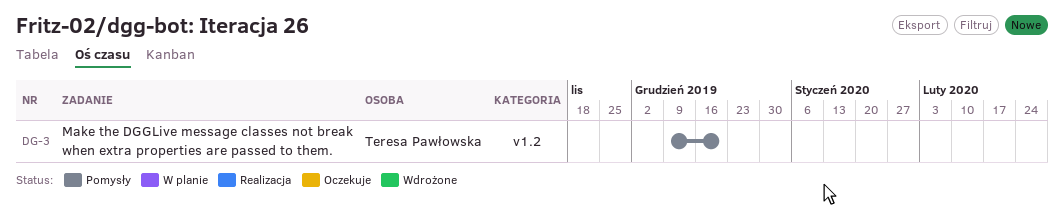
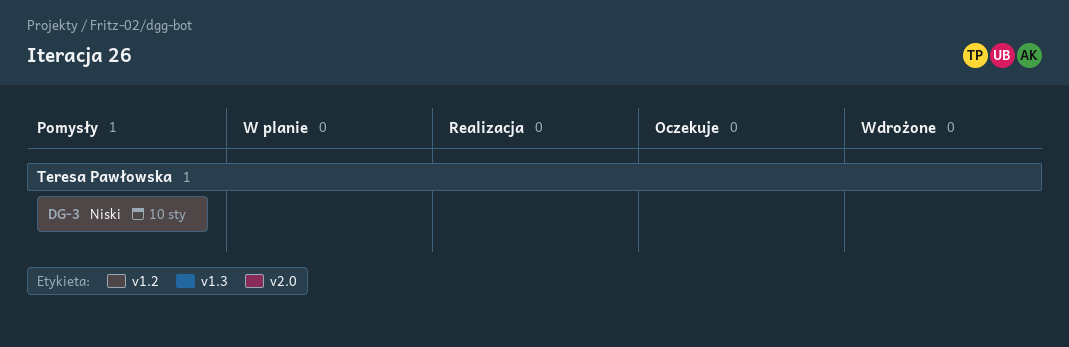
DG-3, due: Dec 20 -> Jan 10

